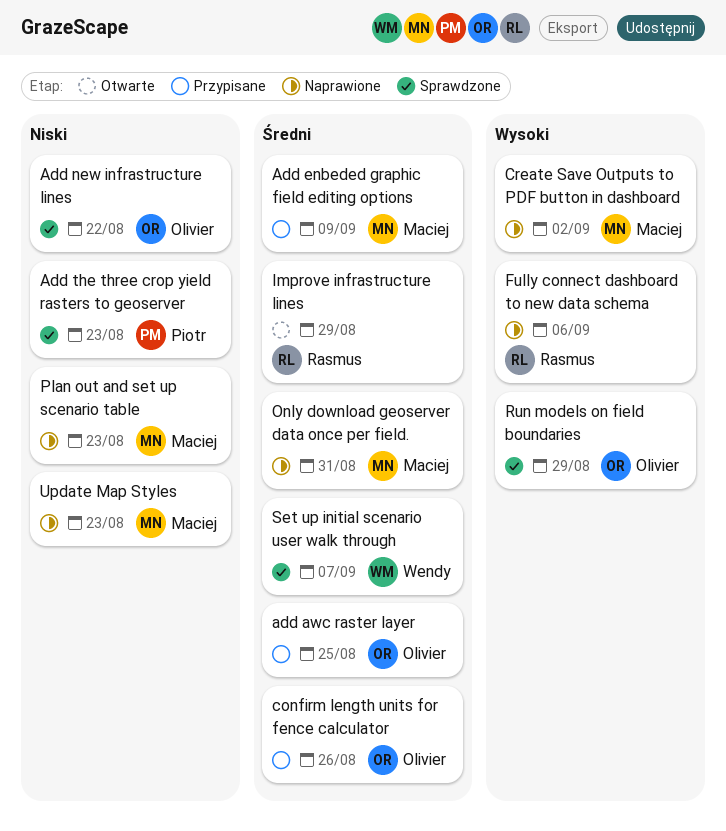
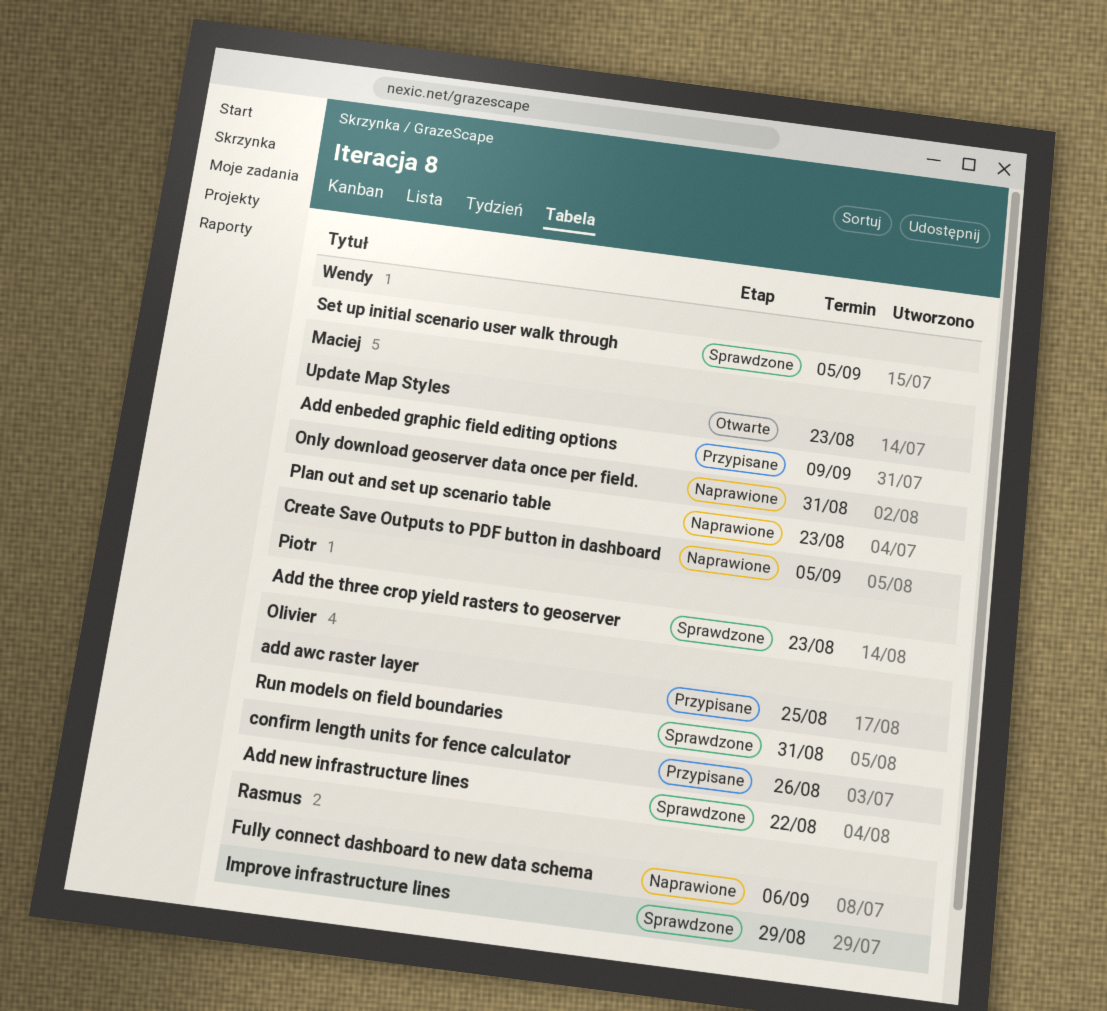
Create Save Outputs to PDF button in dashboard, due: Sep 2 -> Sep 5
Improve infrastructure lines, status: Otwarte -> Sprawdzone
Run models on field boundaries, due: Aug 29 -> Aug 31
Set up initial scenario user walk through, due: Sep 7 -> Sep 5
Update Map Styles, status: Naprawione -> Otwarte

